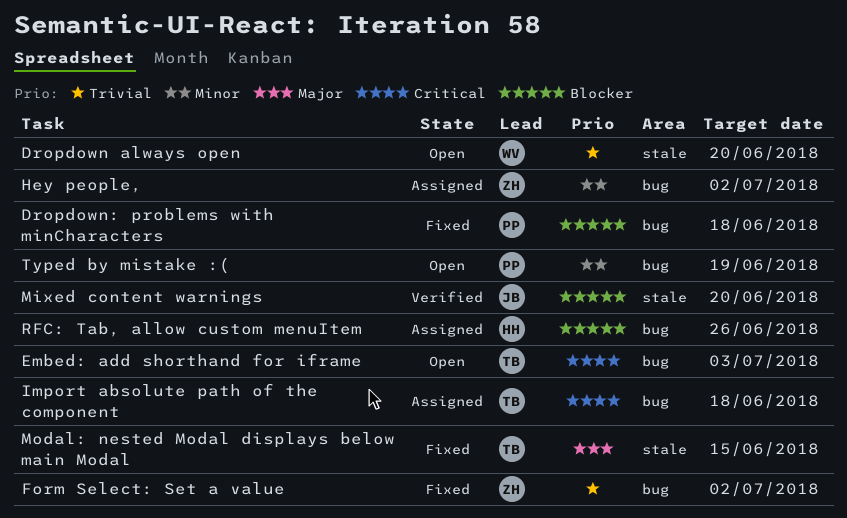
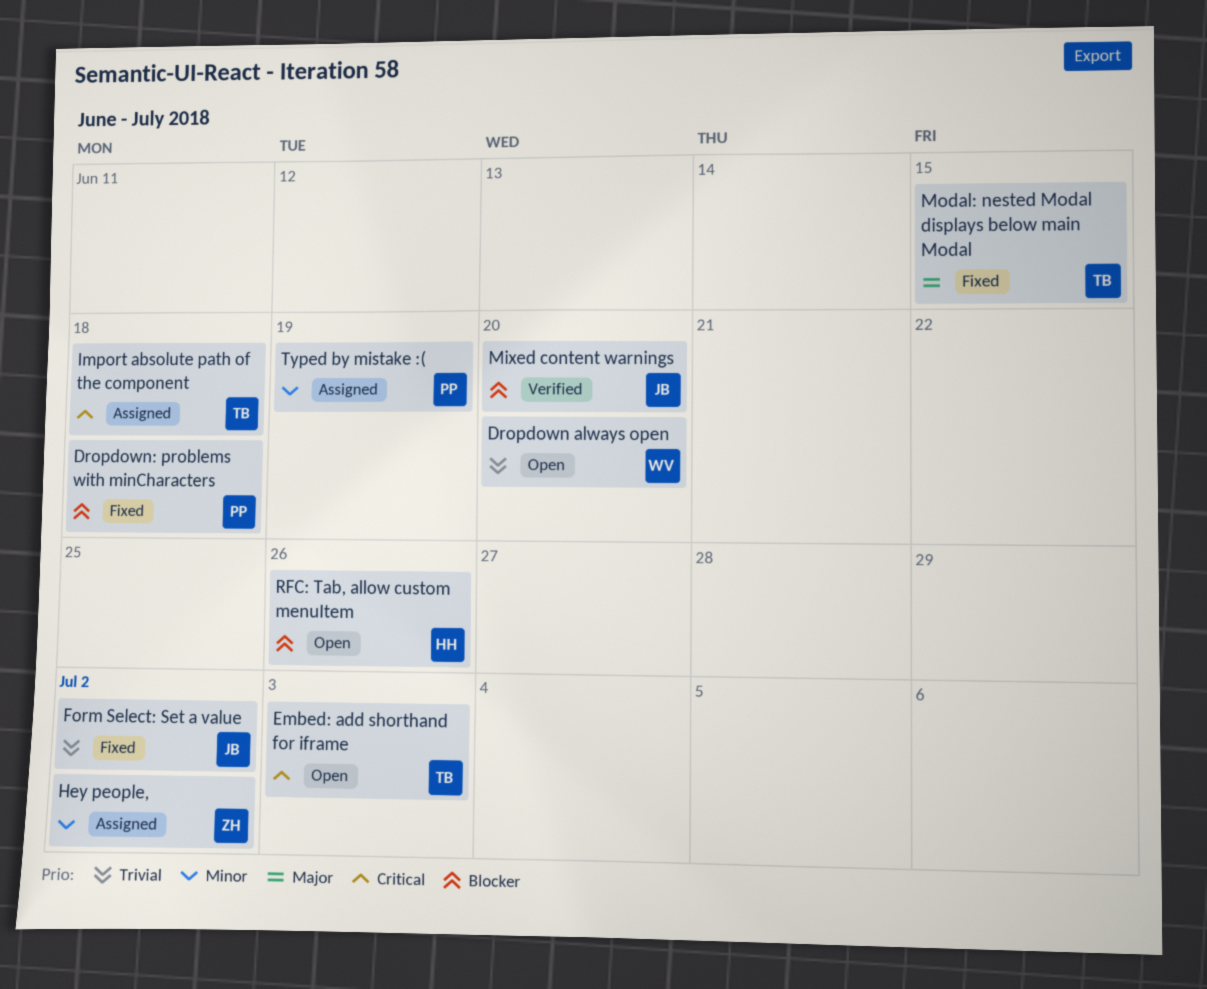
Form Select: Set a value, owner: ZH -> JB
RFC: Tab, allow custom menuItem, status: Assigned -> Open
Typed by mistake :(, status: Open -> Assigned

